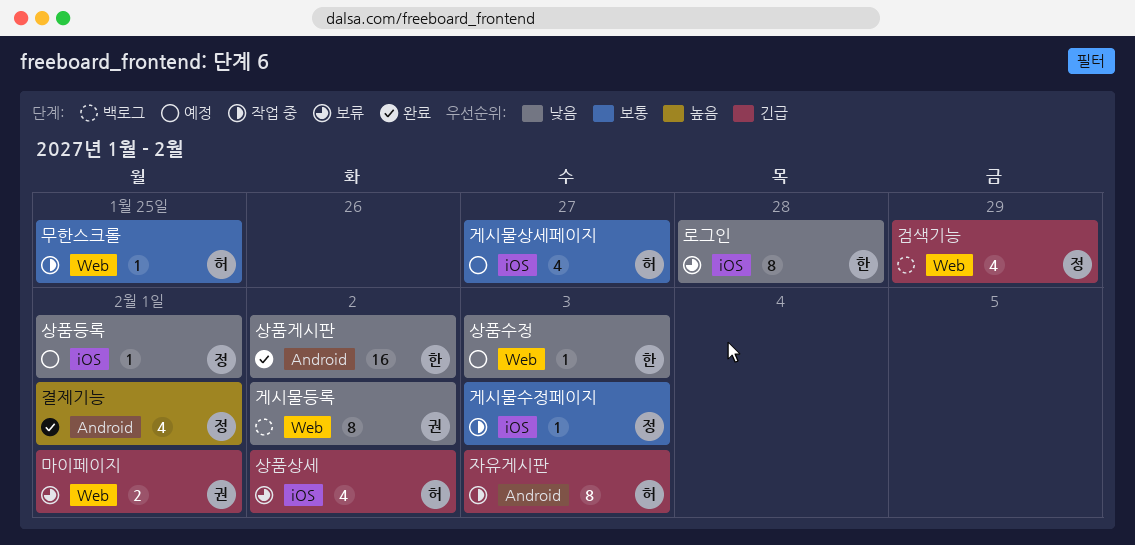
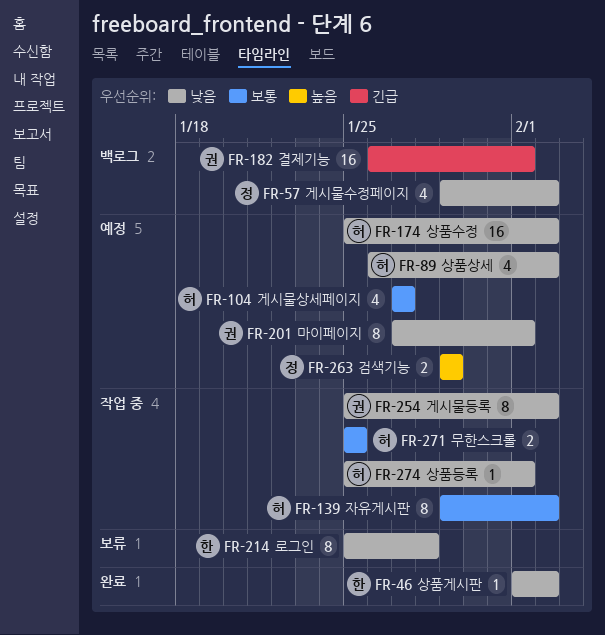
검색기능, status: 백로그 -> 예정
검색기능, priority: 긴급 -> 높음
검색기능, estimate: 4 -> 2
게시물등록, status: 백로그 -> 작업 중
게시물수정페이지, status: 작업 중 -> 백로그
게시물수정페이지, priority: 보통 -> 낮음
게시물수정페이지, estimate: 1 -> 4
게시물수정페이지, due: Feb 3 -> Feb 2
결제기능, status: 완료 -> 백로그
결제기능, owner: 정 -> 권
결제기능, priority: 높음 -> 긴급
결제기능, estimate: 4 -> 16
마이페이지, status: 보류 -> 예정
마이페이지, priority: 긴급 -> 낮음
마이페이지, estimate: 2 -> 8
무한스크롤, estimate: 1 -> 2
상품게시판, estimate: 16 -> 1
상품등록, status: 예정 -> 작업 중
상품등록, owner: 정 -> 허
상품상세, status: 보류 -> 예정
상품상세, priority: 긴급 -> 낮음
상품수정, owner: 한 -> 허
상품수정, estimate: 1 -> 16
상품수정, due: Feb 3 -> Feb 2
자유게시판, priority: 긴급 -> 보통
자유게시판, due: Feb 3 -> Feb 2

